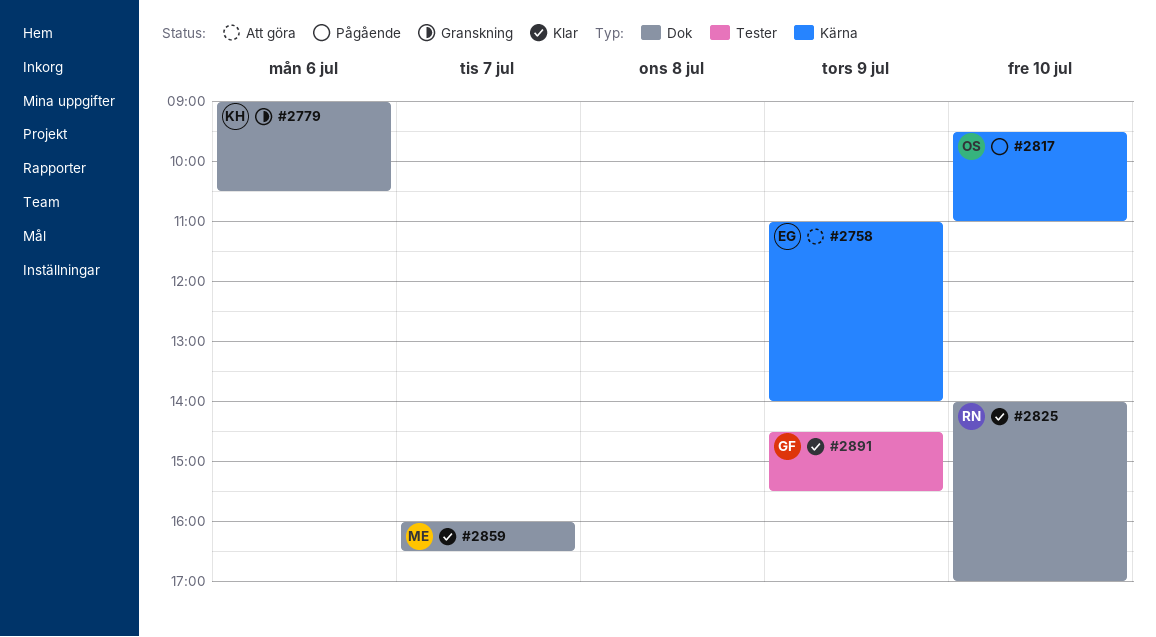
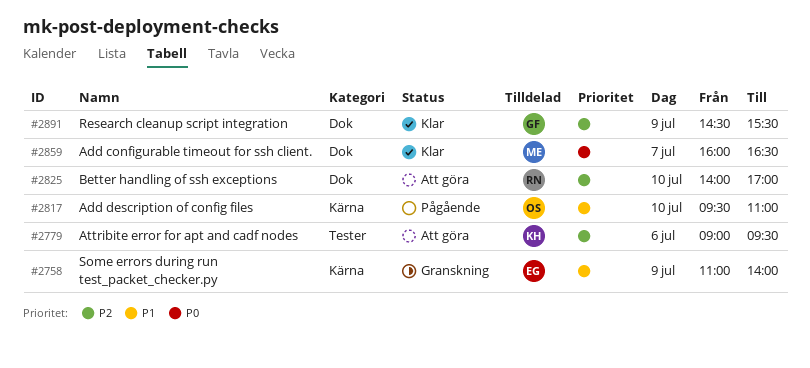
#2758, status: Att göra -> Granskning
#2779, status: Granskning -> Att göra
#2779, label: Dok -> Tester
#2779, ends: 10:30 -> 09:30
#2825, status: Klar -> Att göra
#2891, label: Tester -> Dok

